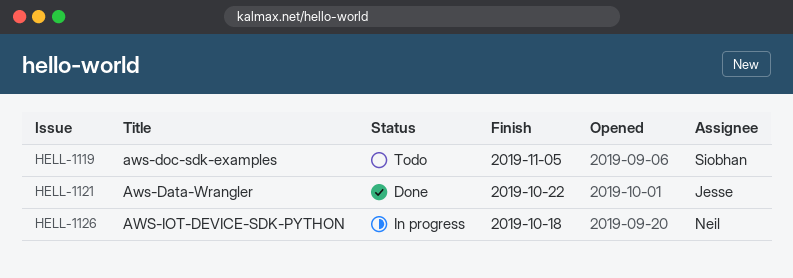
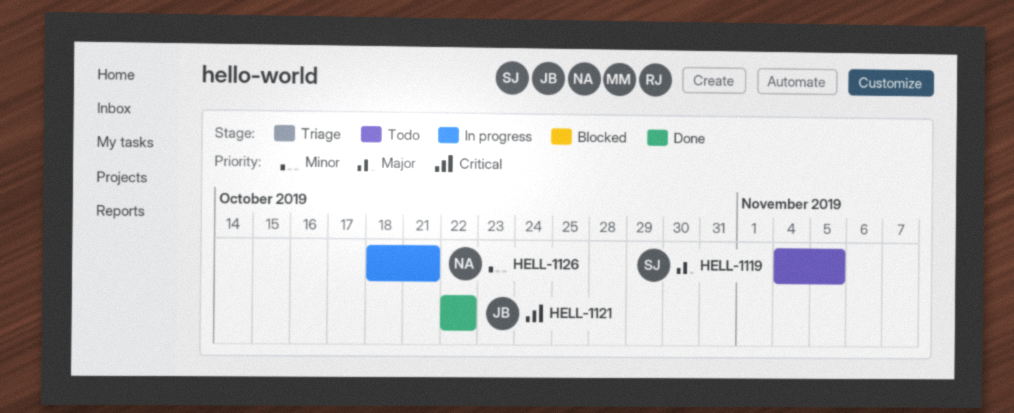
HELL-1126, due: Oct 18 -> Oct 21

